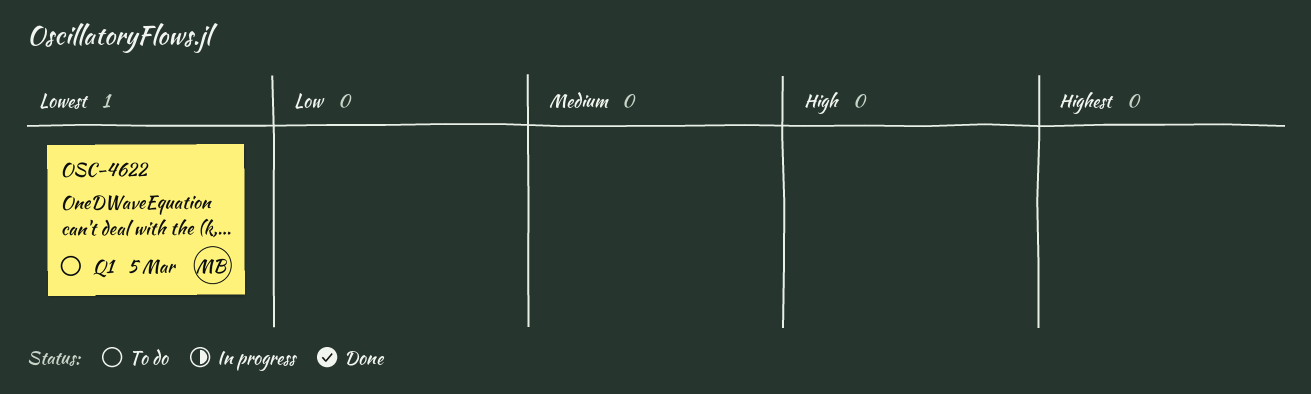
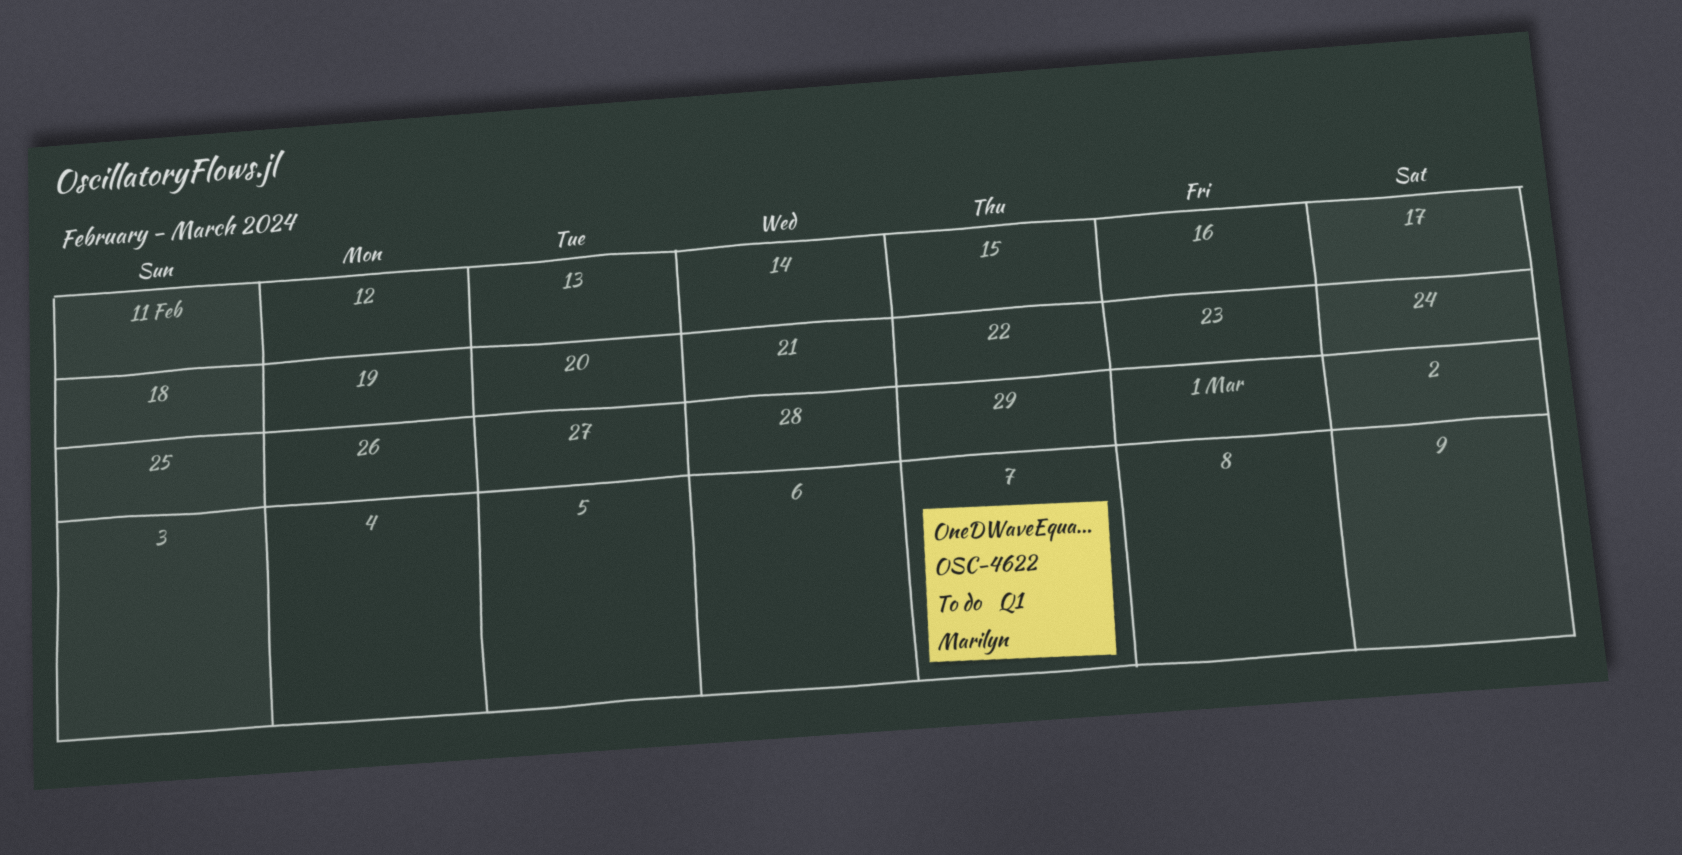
OSC-4622, due: Mar 5 -> Mar 7

